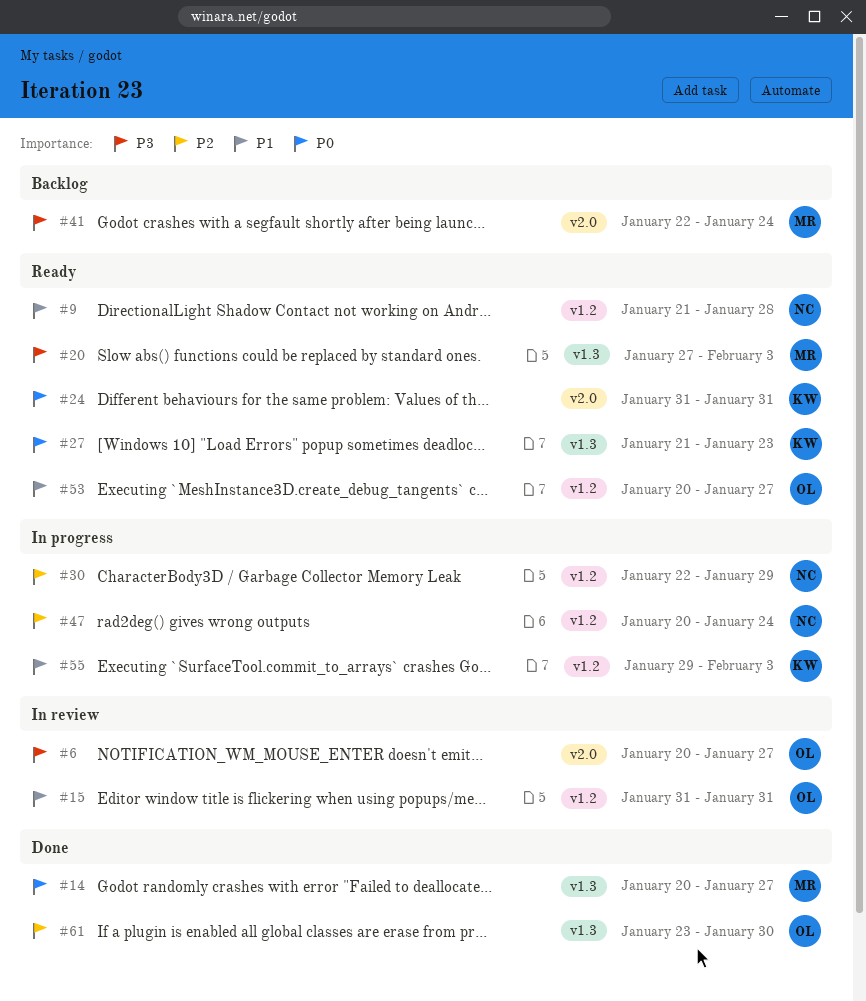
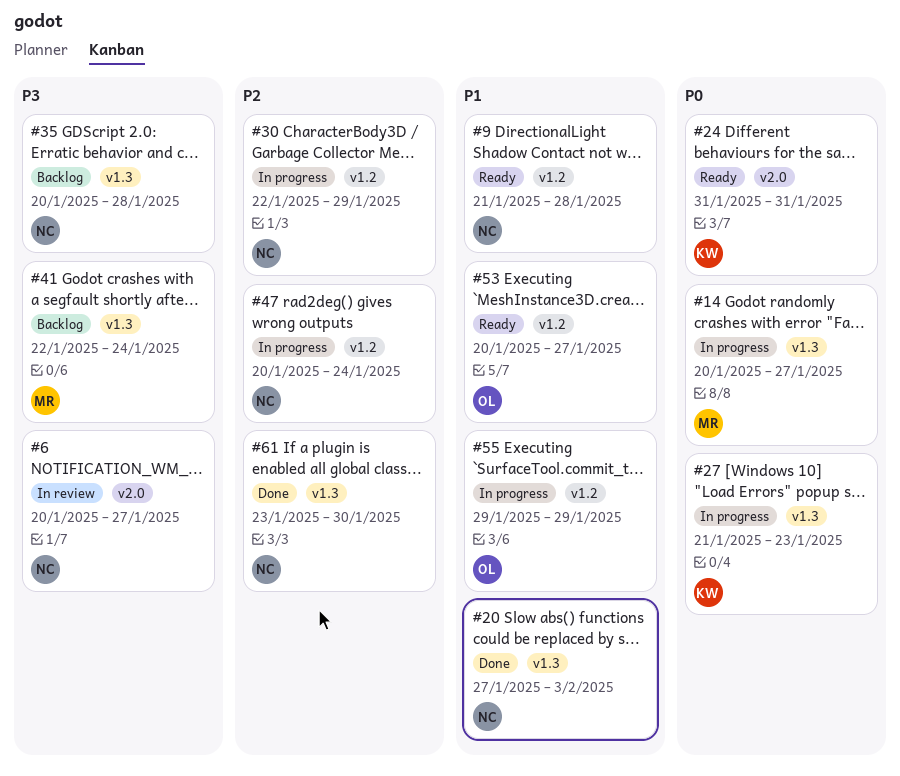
#6, owner: OL -> NC
#14, status: Done -> In progress
#15: present -> none
#20, status: Ready -> Done
#20, owner: MR -> NC
#20, priority: P3 -> P1
#27, status: Ready -> In progress
#35: none -> present
#41, label: v2.0 -> v1.3
#55, owner: KW -> OL
#55, due: Feb 3 -> Jan 29
#61, owner: OL -> NC

